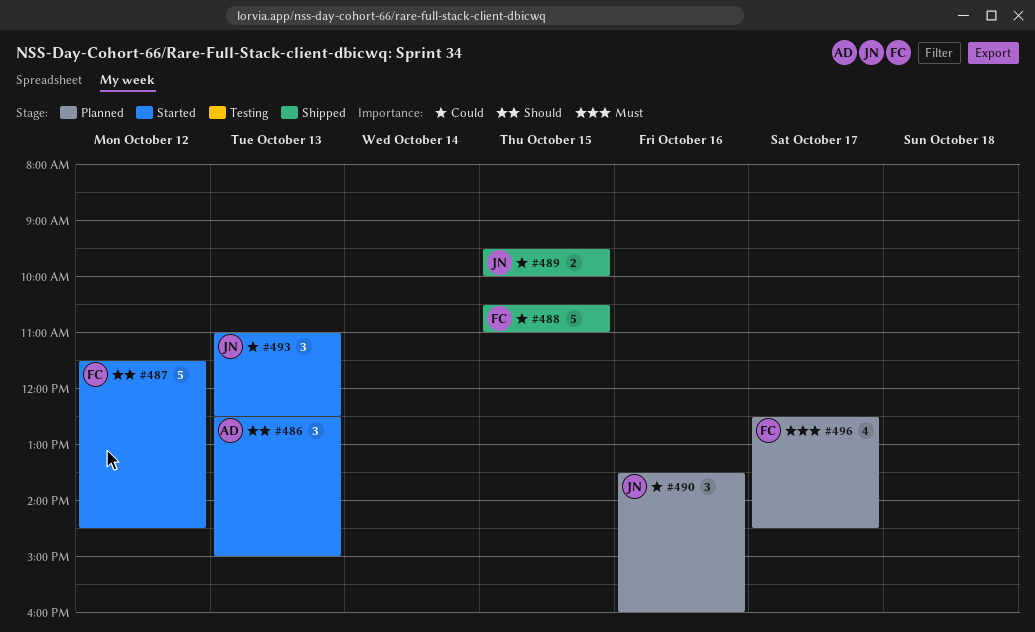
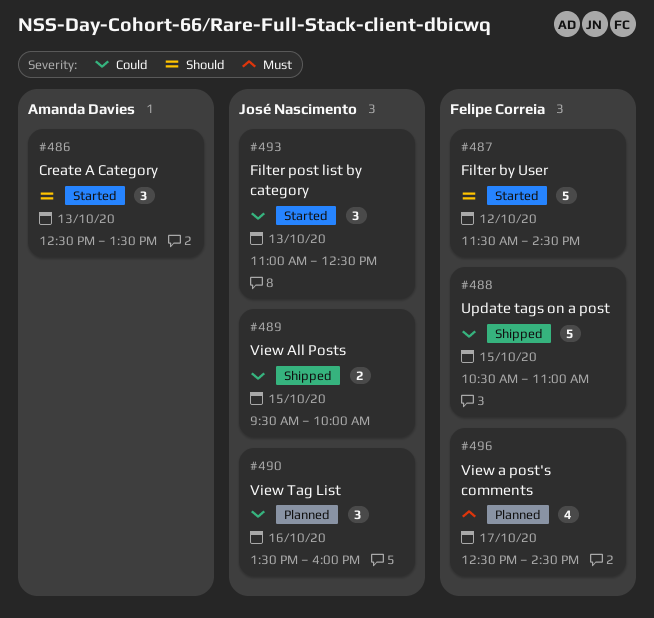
#486, ends: 15:00 -> 13:30

